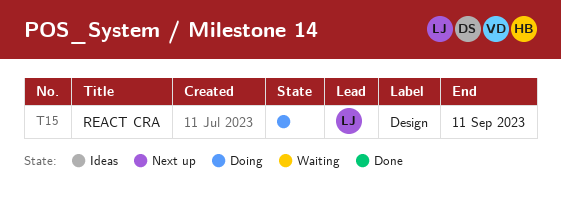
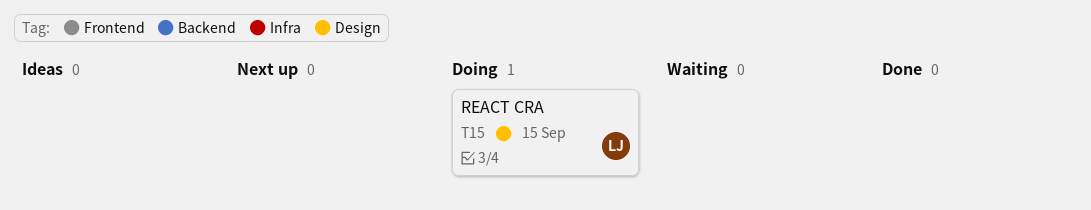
T15, due: Sep 11 -> Sep 15

